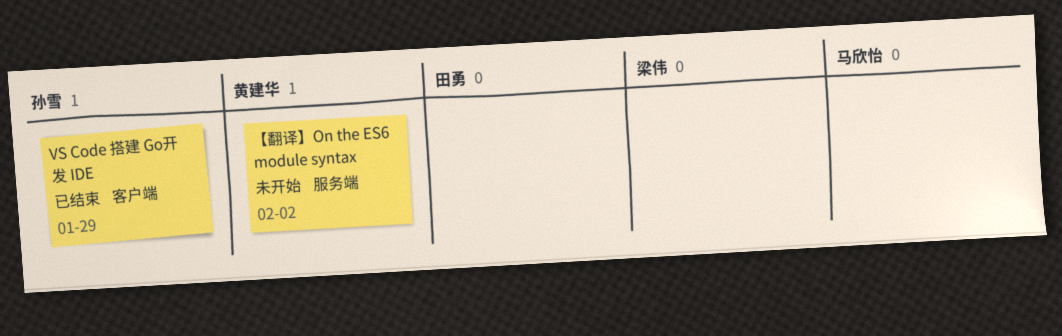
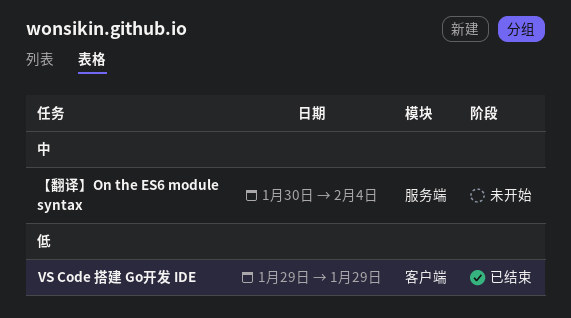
【翻译】On the ES6 module syntax, due: Feb 2 -> Feb 4

